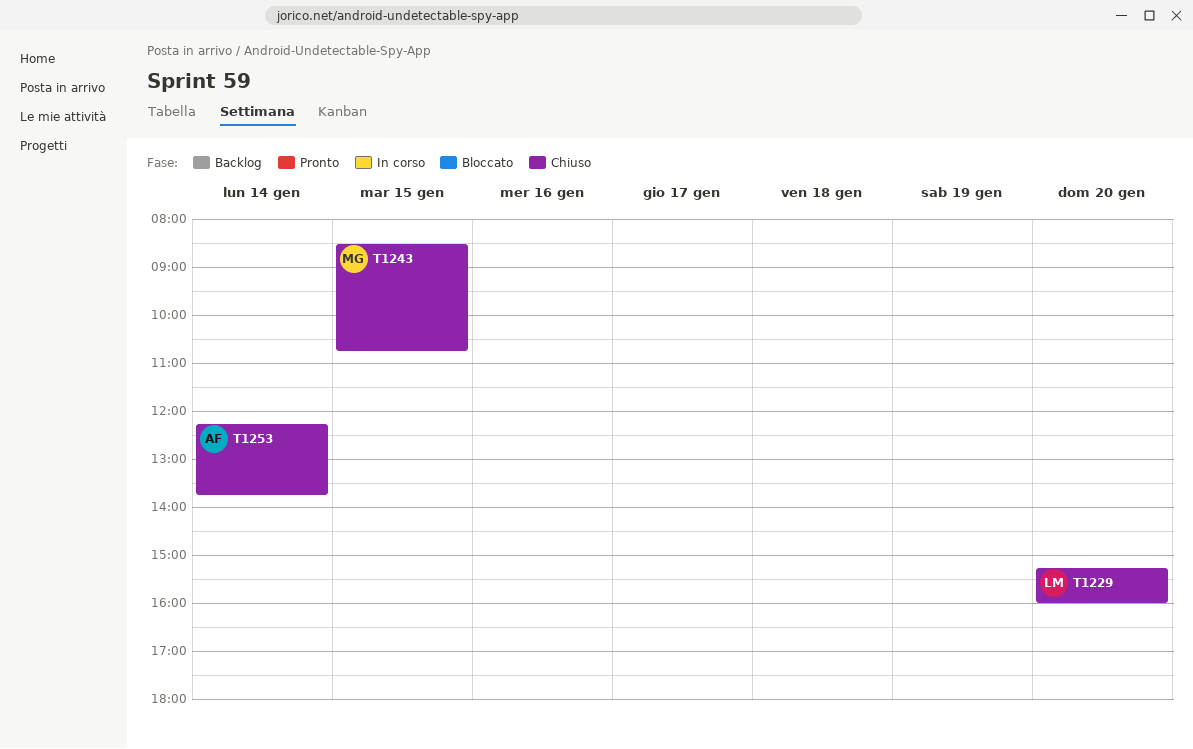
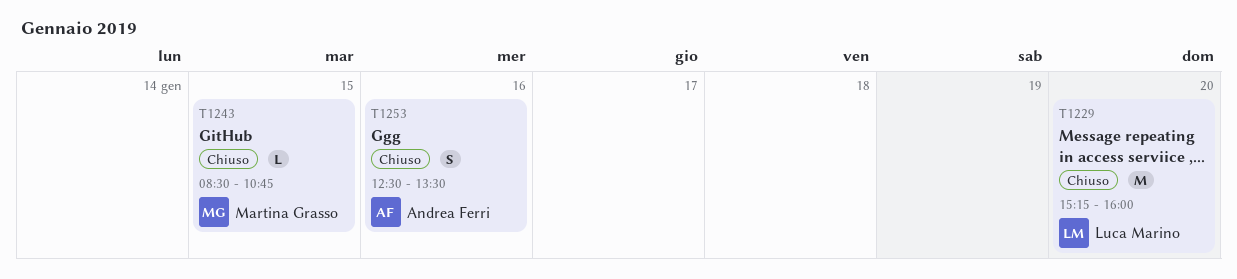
T1253, day: Jan 14 -> Jan 16
T1253, begins: 12:15 -> 12:30
T1253, ends: 13:45 -> 13:30

